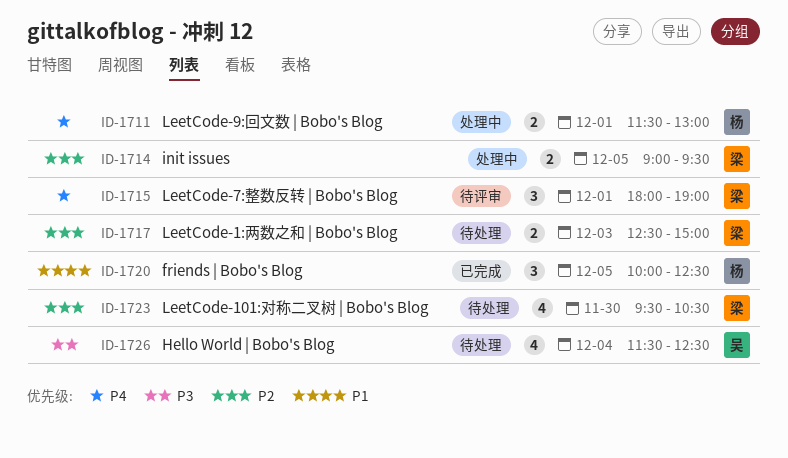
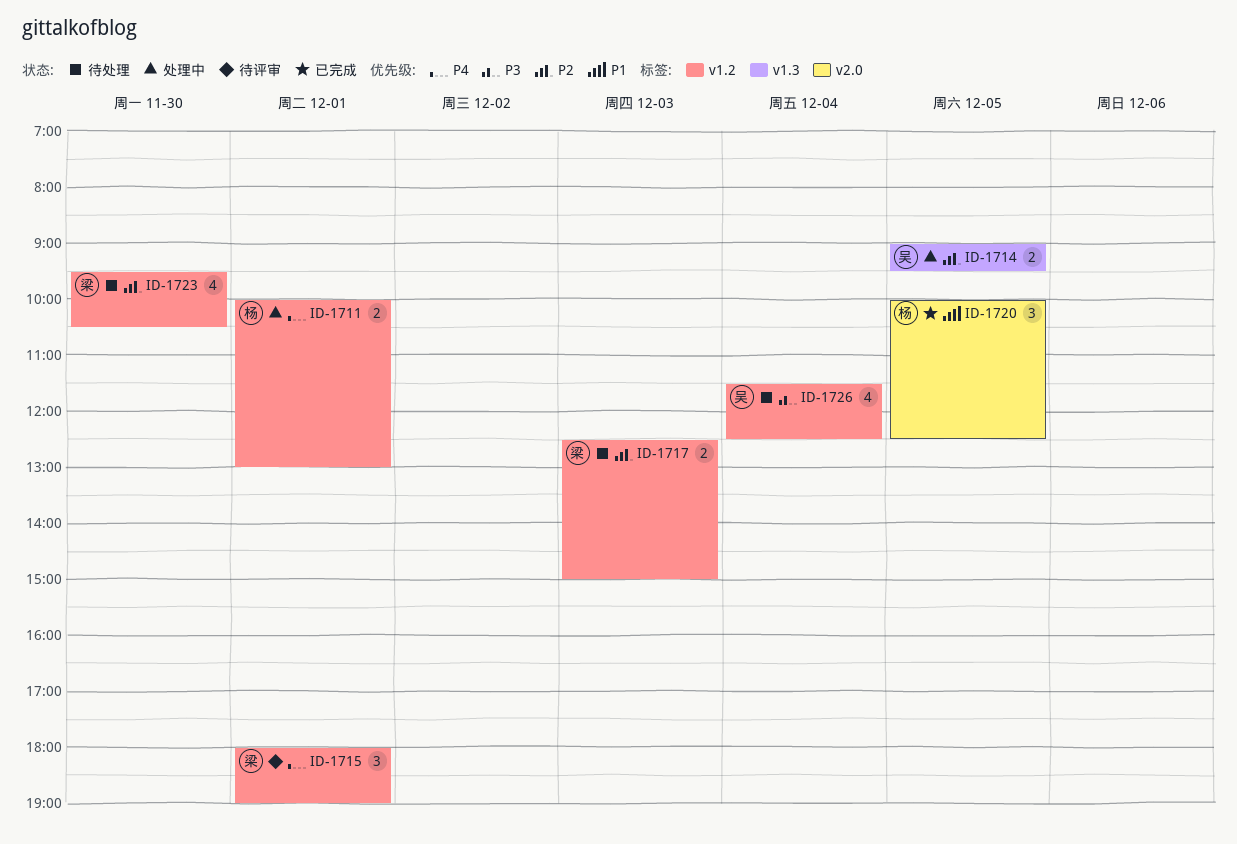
ID-1711, begins: 11:30 -> 10:00
ID-1714, owner: 梁 -> 吴

